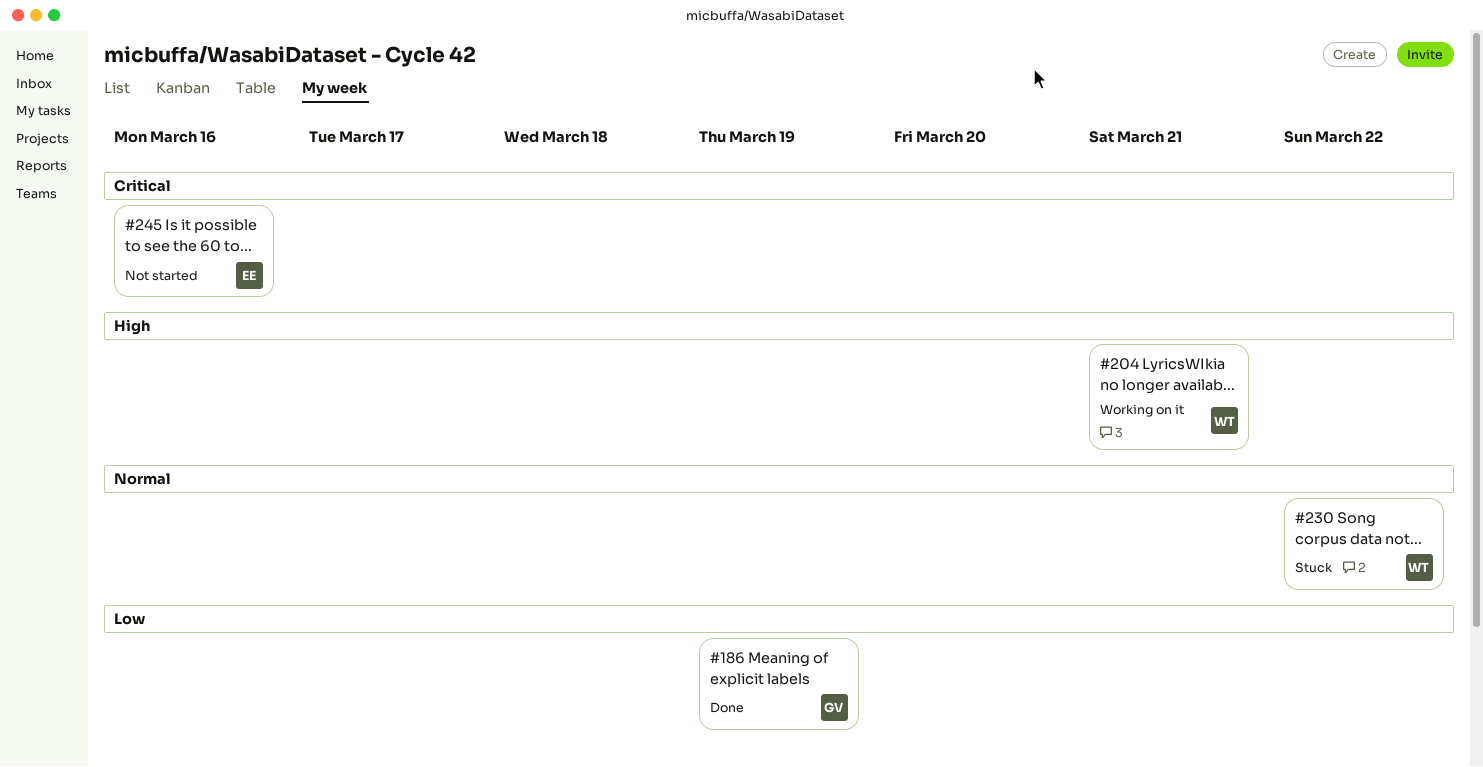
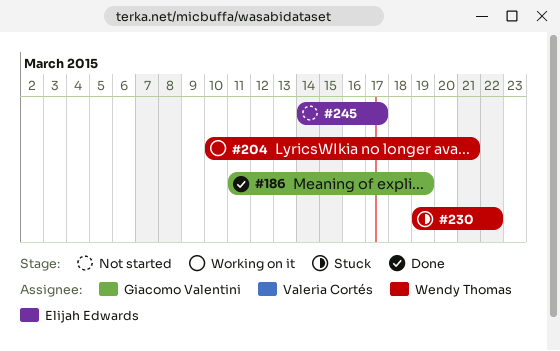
#245, due: Mar 16 -> Mar 17

